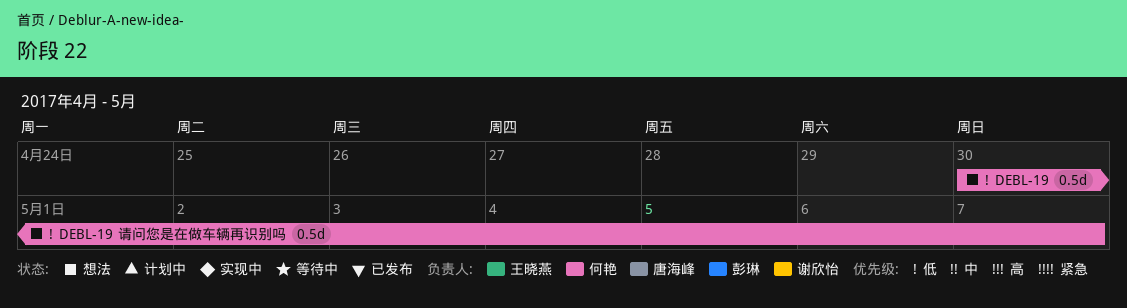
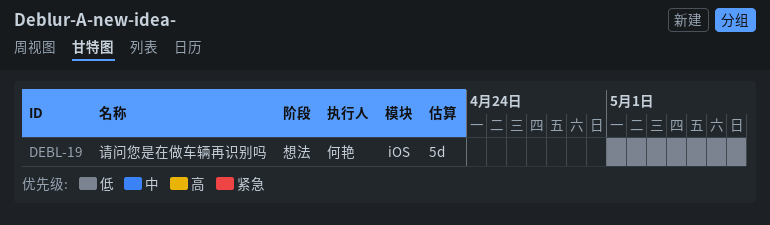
DEBL-19, estimate: 0.5d -> 5d
DEBL-19, start: Apr 30 -> May 1

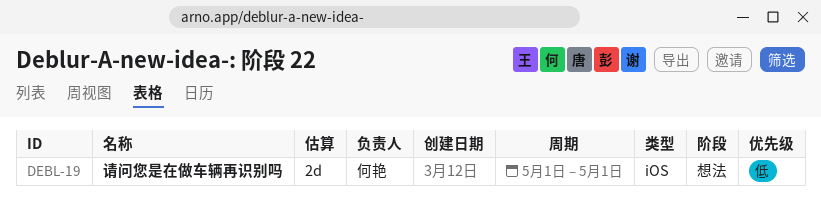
DEBL-19, estimate: 5d -> 2d
DEBL-19, due: May 7 -> May 1

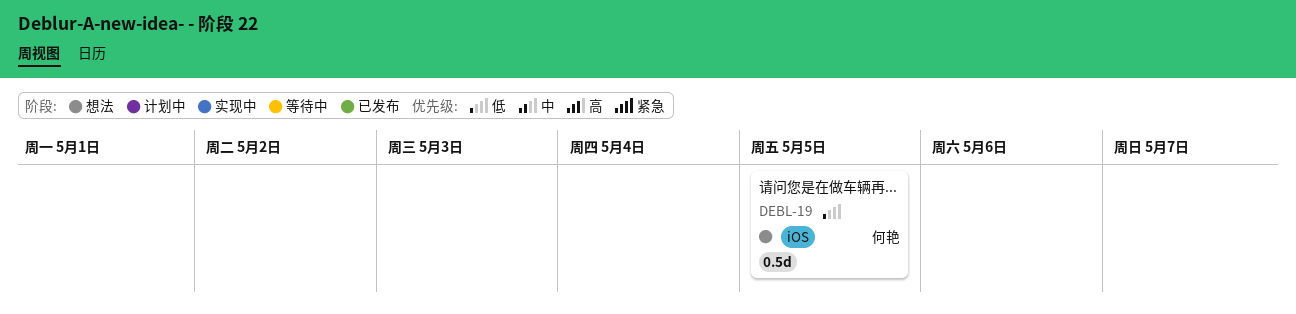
DEBL-19, estimate: 2d -> 0.5d
DEBL-19, due: May 1 -> May 5

